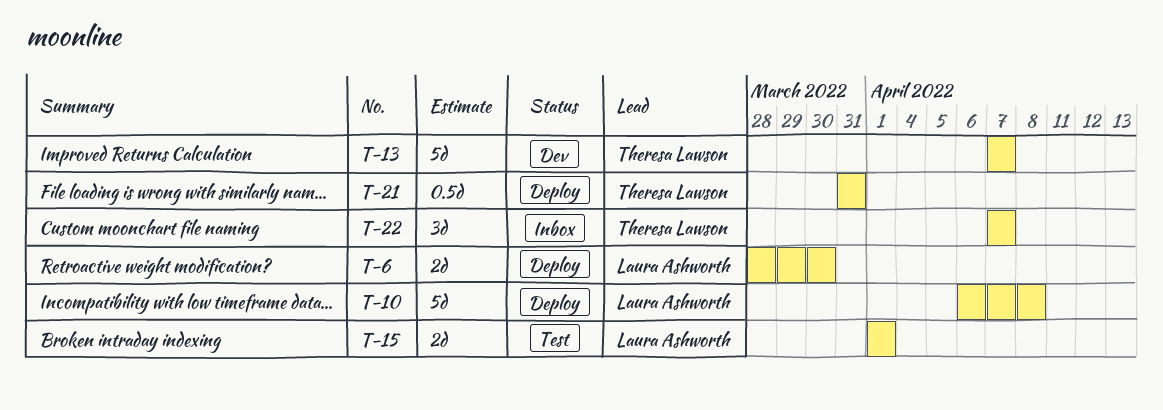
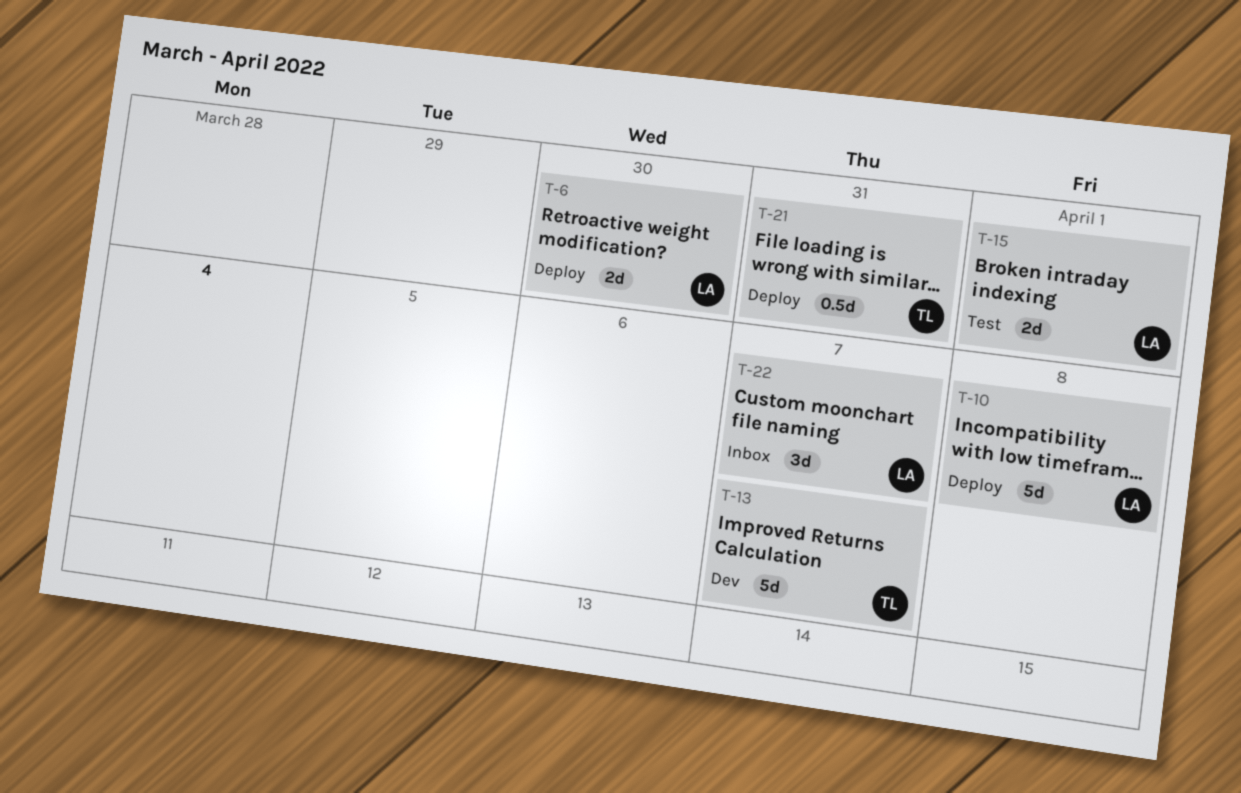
T-22, owner: Theresa Lawson -> Laura Ashworth

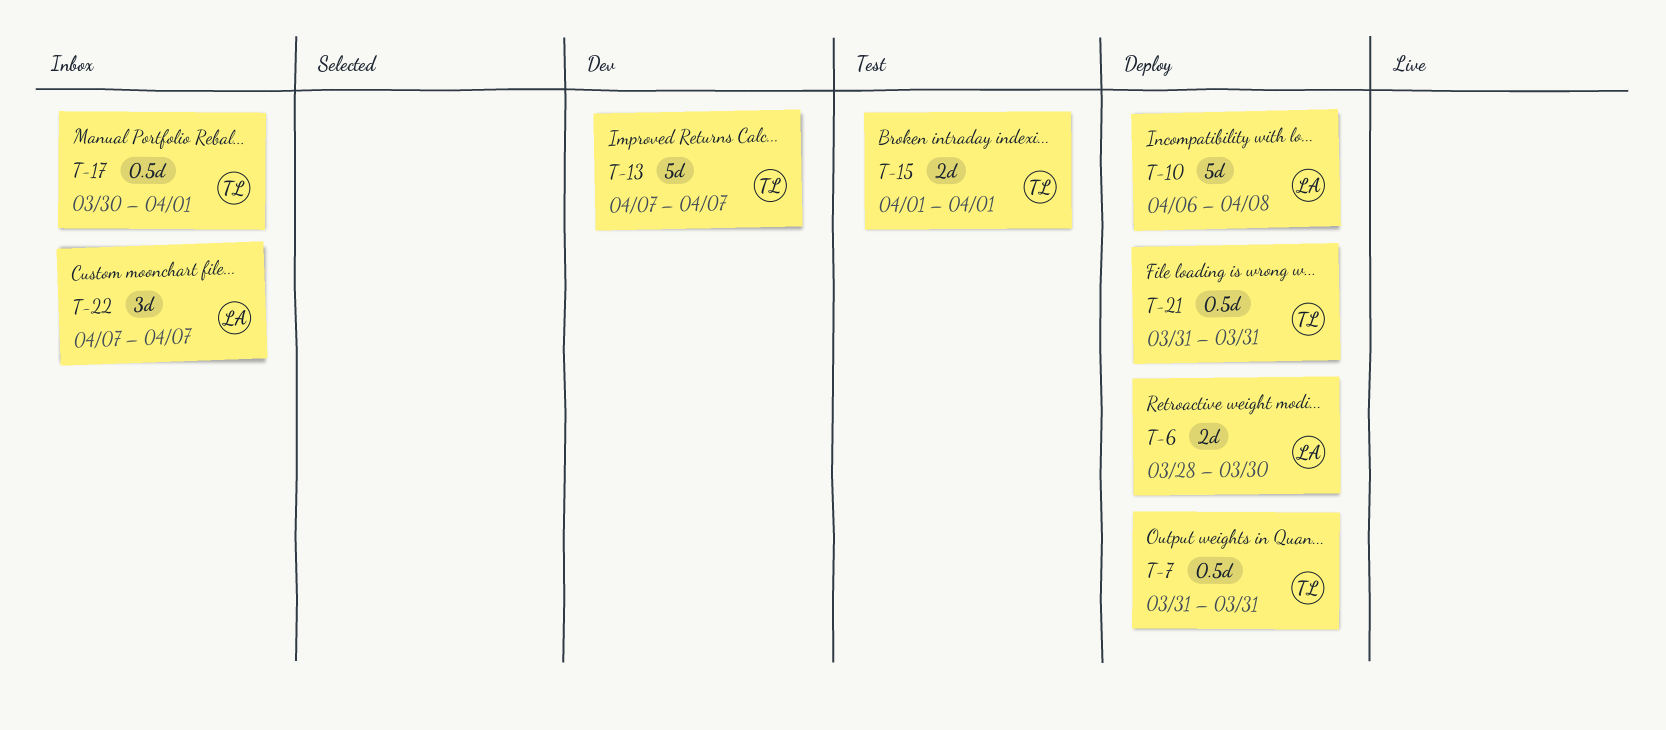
T-7: none -> present
T-15, owner: LA -> TL
T-17: none -> present

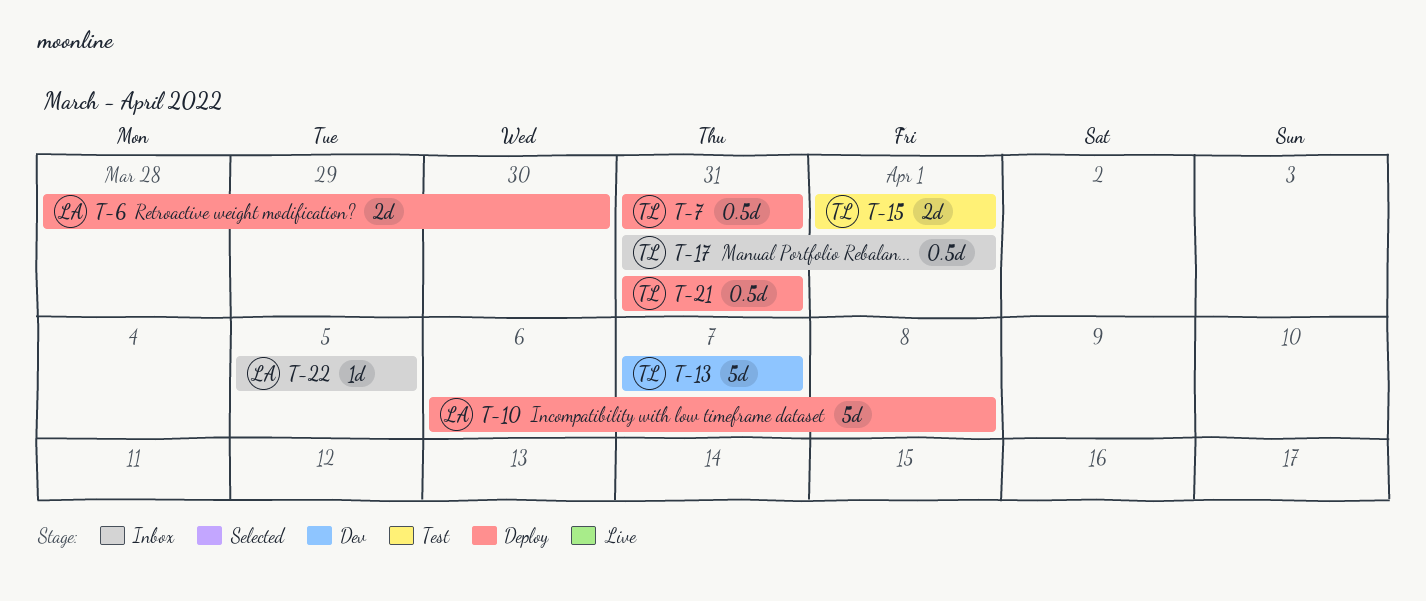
T-17, start: Mar 30 -> Mar 31
T-22, estimate: 3d -> 1d
T-22, start: Apr 7 -> Apr 5
T-22, due: Apr 7 -> Apr 5

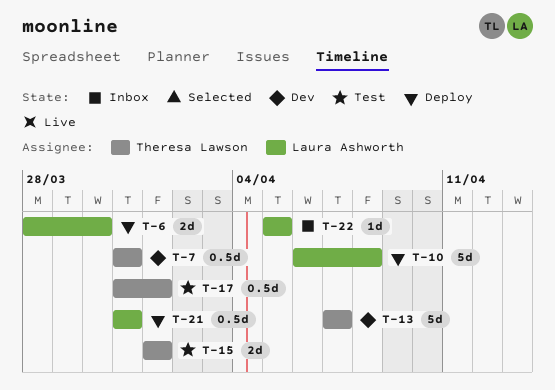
T-7, status: Deploy -> Dev
T-17, status: Inbox -> Test
T-21, owner: Theresa Lawson -> Laura Ashworth

